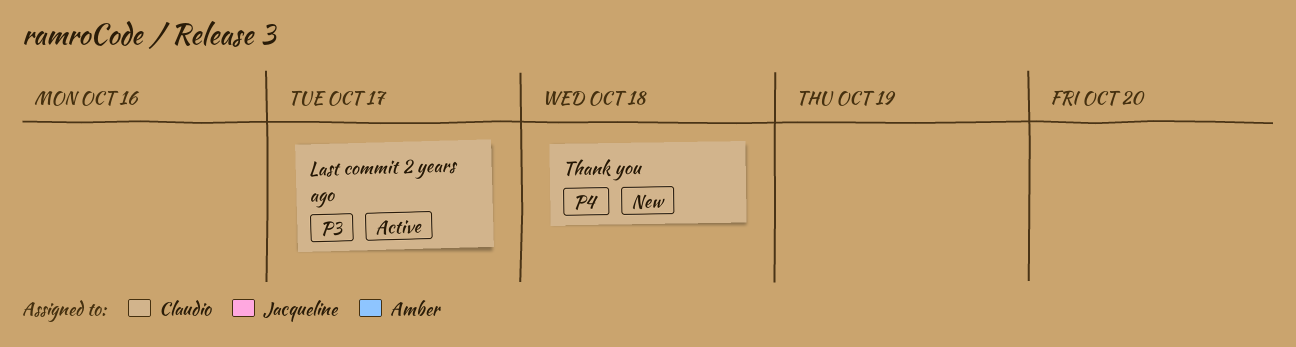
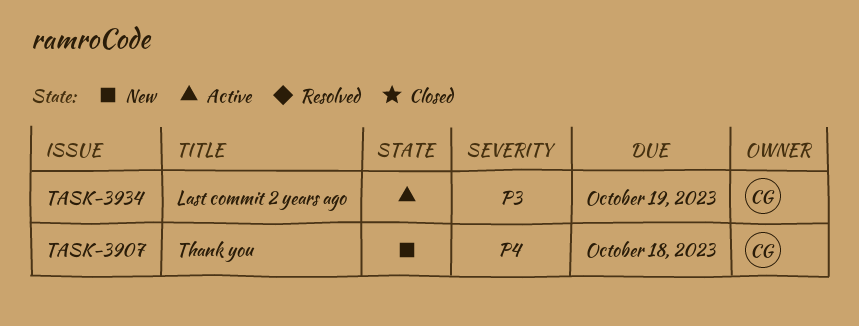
Last commit 2 years ago, due: Oct 17 -> Oct 19

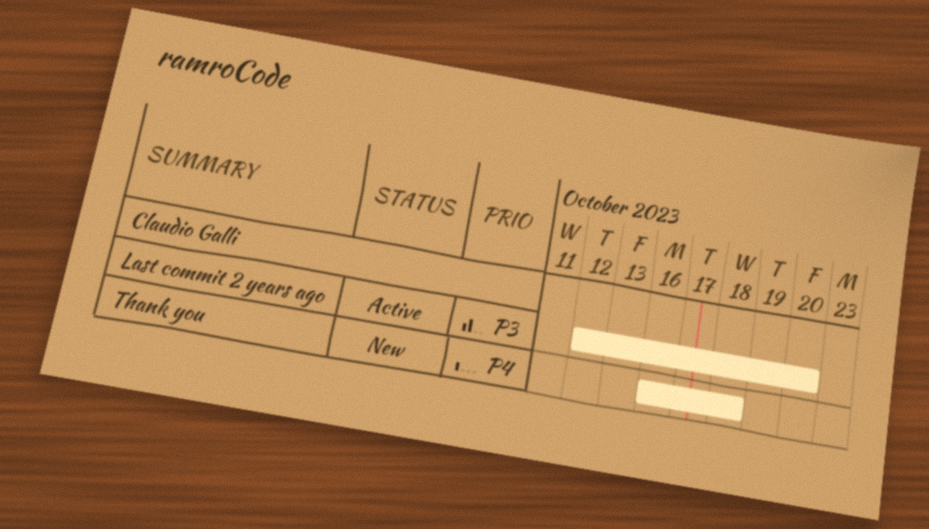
Last commit 2 years ago, due: Oct 19 -> Oct 20

